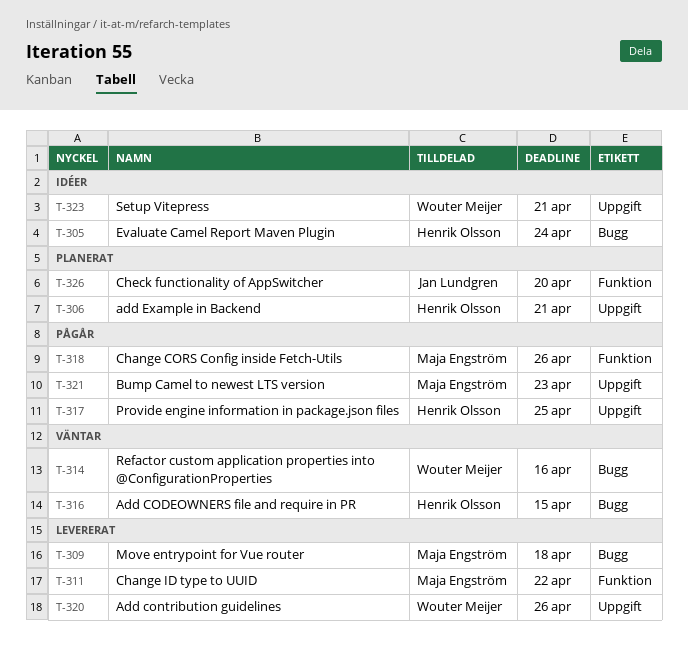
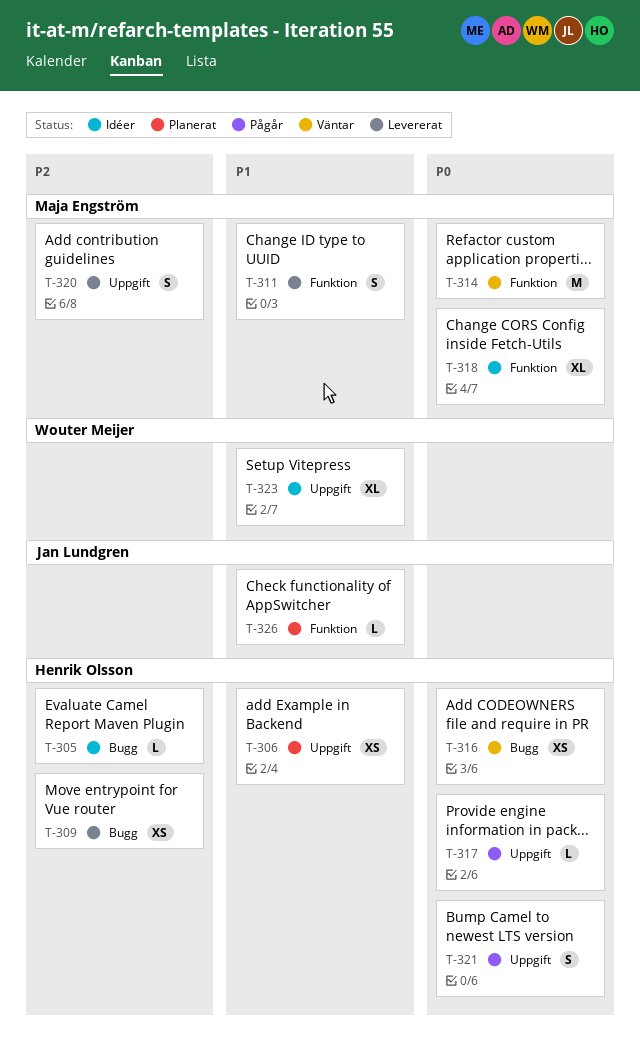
T-309, owner: Maja Engström -> Henrik Olsson
T-314, owner: Wouter Meijer -> Maja Engström
T-314, label: Bugg -> Funktion
T-318, status: Pågår -> Idéer
T-320, owner: Wouter Meijer -> Maja Engström
T-321, owner: Maja Engström -> Henrik Olsson

